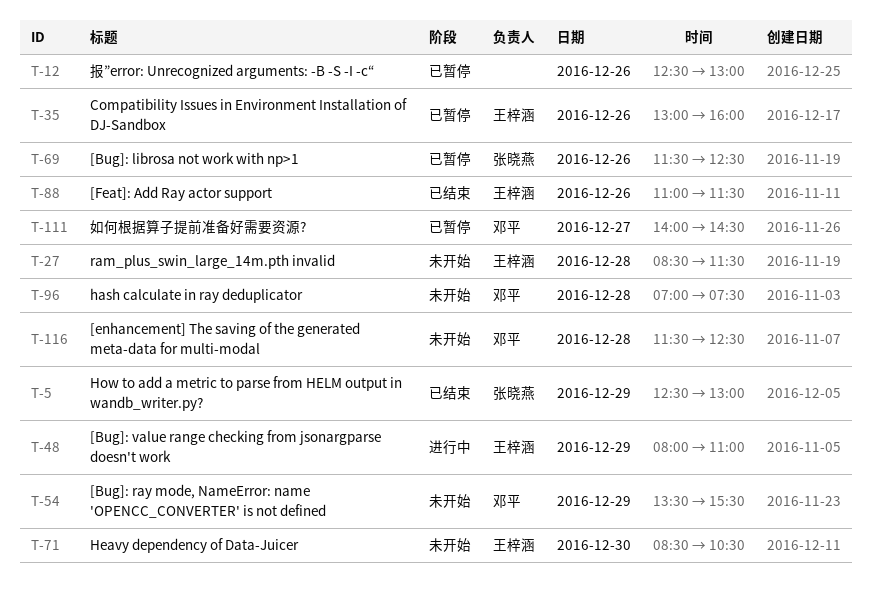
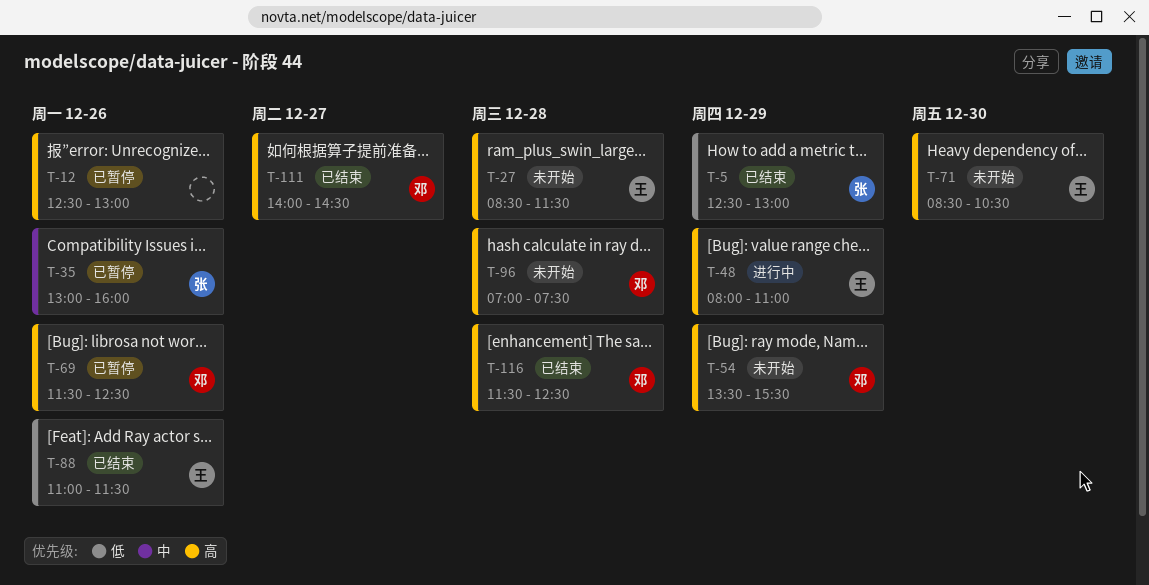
T-35, owner: 王梓涵 -> 张晓燕
T-69, owner: 张晓燕 -> 邓平
T-111, status: 已暂停 -> 已结束
T-116, status: 未开始 -> 已结束

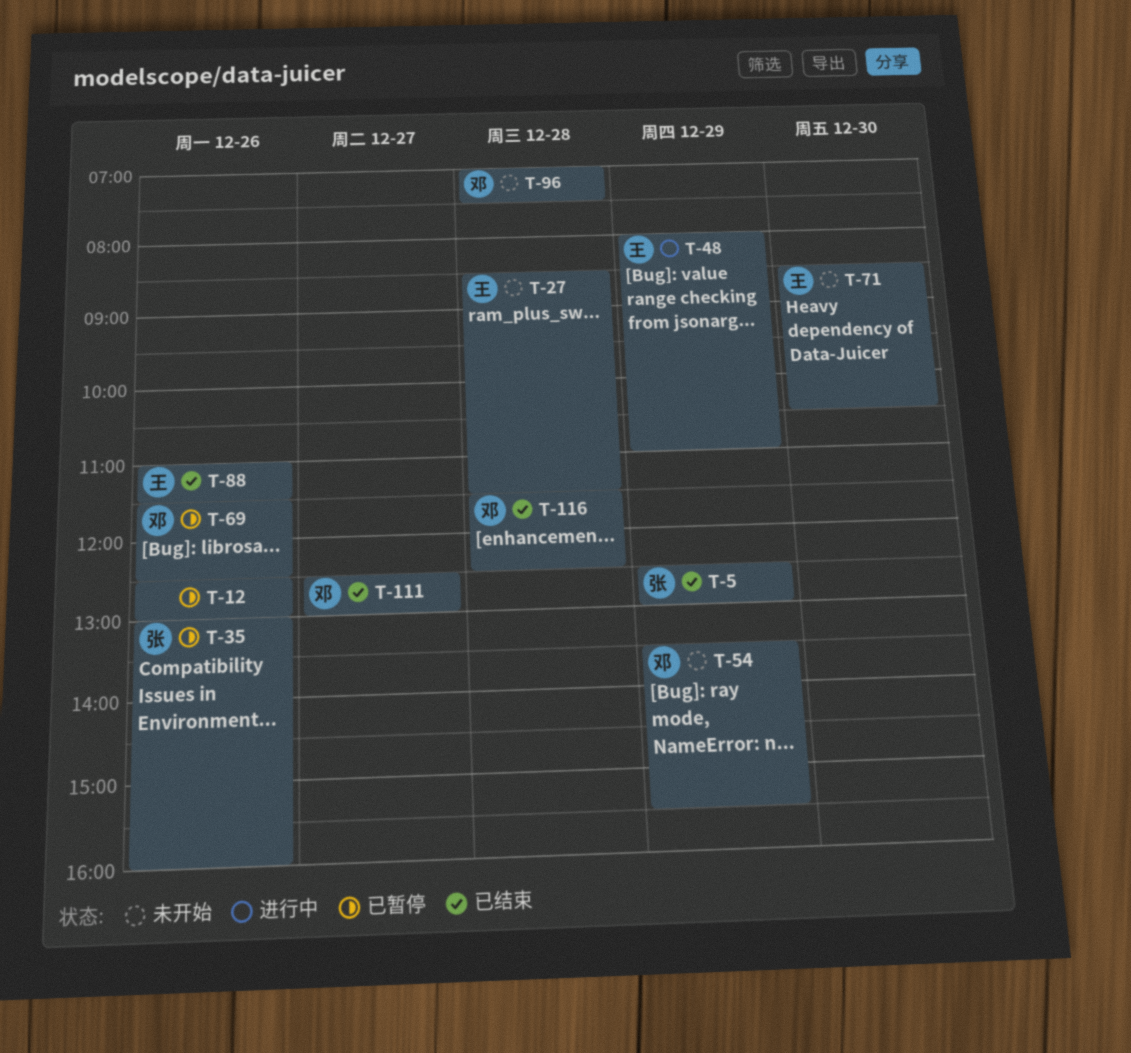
T-111, begins: 14:00 -> 12:30
T-111, ends: 14:30 -> 13:00

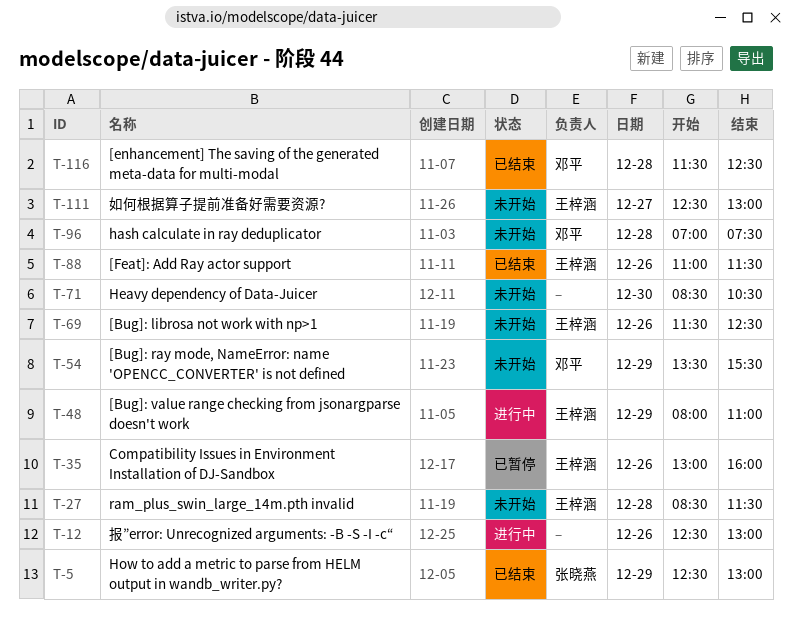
T-12, status: 已暂停 -> 进行中
T-35, owner: 张晓燕 -> 王梓涵
T-69, status: 已暂停 -> 未开始
T-69, owner: 邓平 -> 王梓涵
T-71, owner: 王梓涵 -> none
T-111, status: 已结束 -> 未开始
T-111, owner: 邓平 -> 王梓涵

